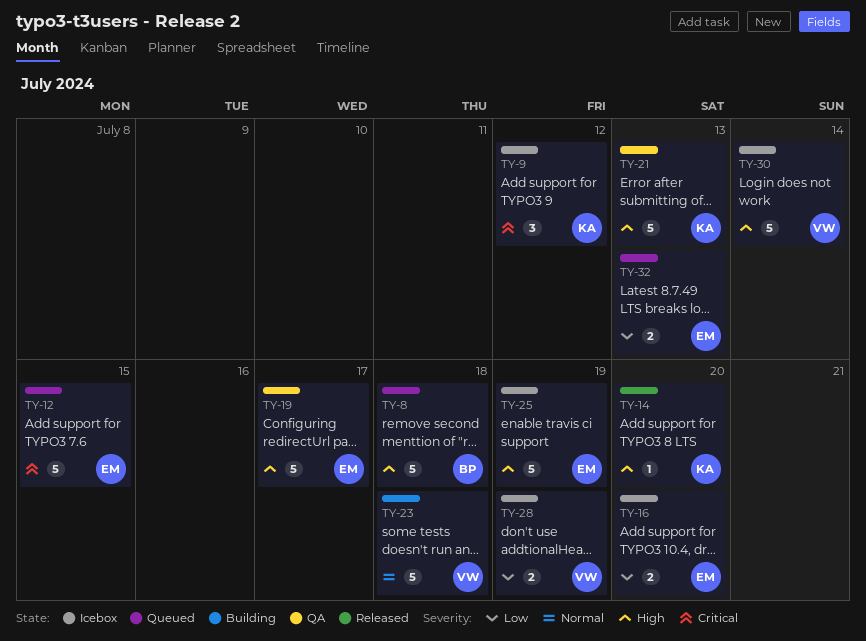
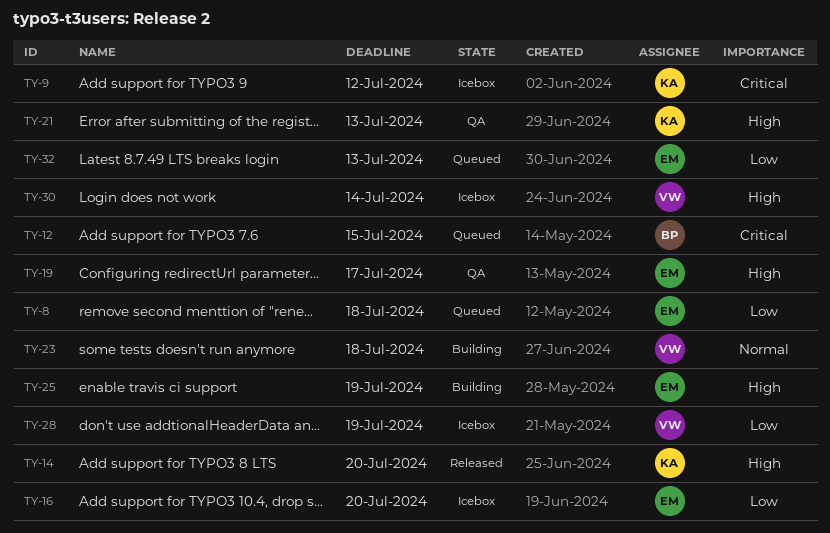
TY-8, owner: BP -> EM
TY-8, priority: High -> Low
TY-12, owner: EM -> BP
TY-25, status: Icebox -> Building

